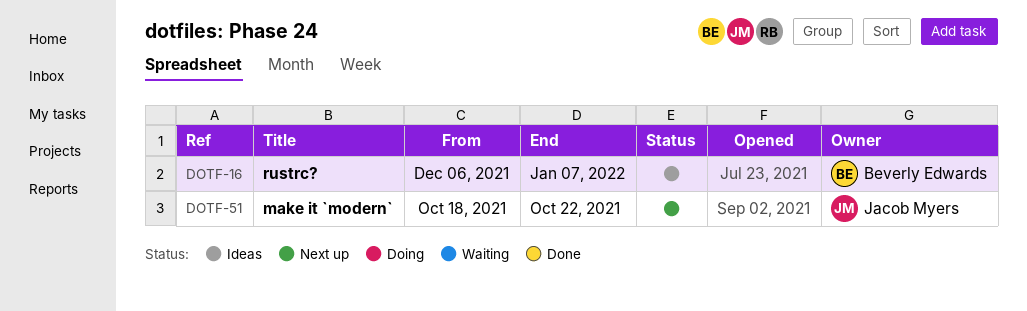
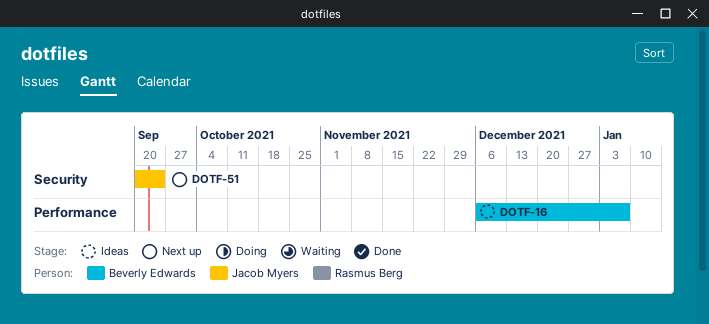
DOTF-51, start: Oct 18 -> Sep 20
DOTF-51, due: Oct 22 -> Sep 24

